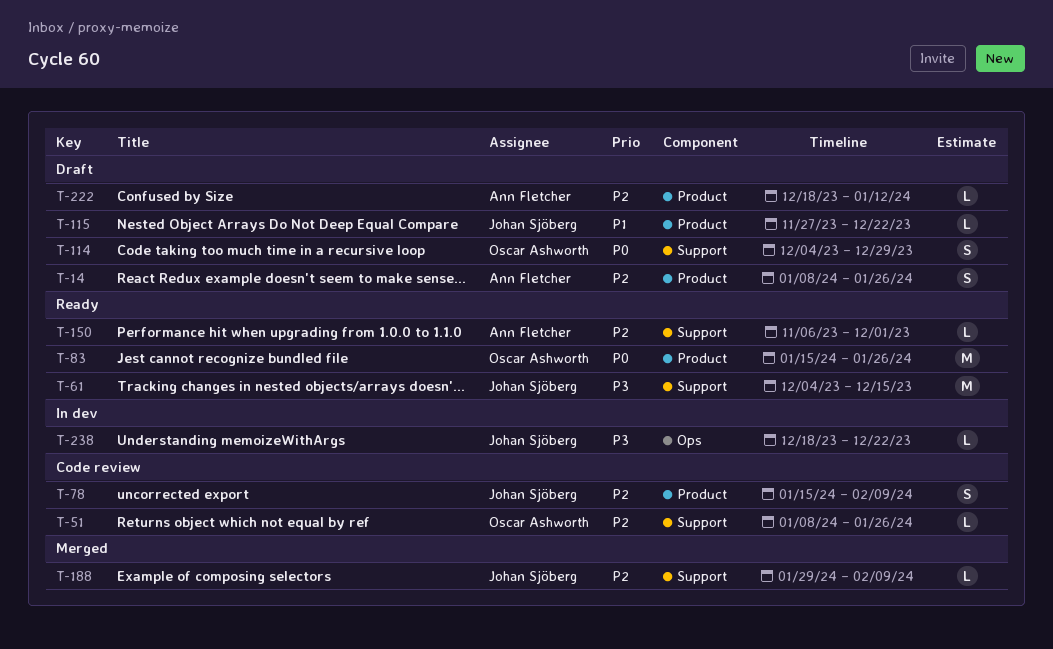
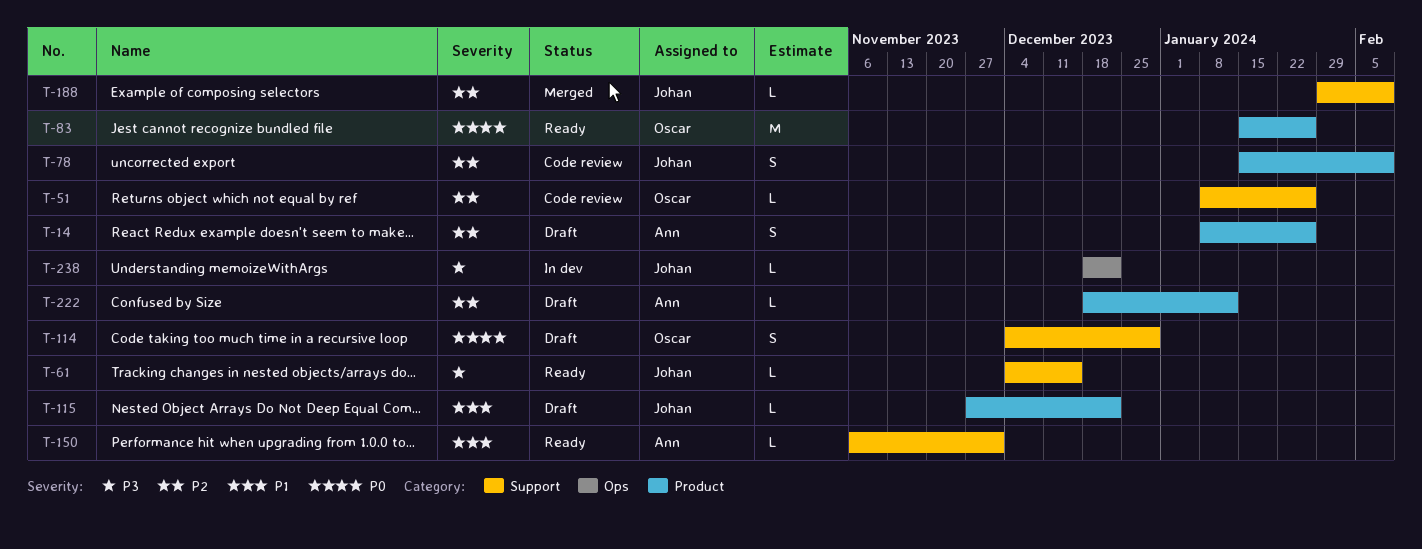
T-61, estimate: M -> L
T-150, priority: P2 -> P1

